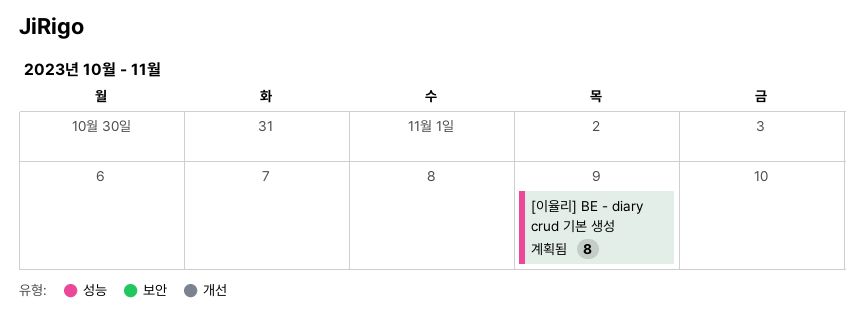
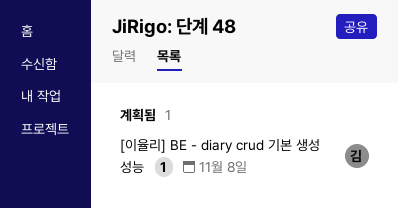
[이율리] BE - diary crud 기본 생성, estimate: 8 -> 1
[이율리] BE - diary crud 기본 생성, due: Nov 9 -> Nov 8

